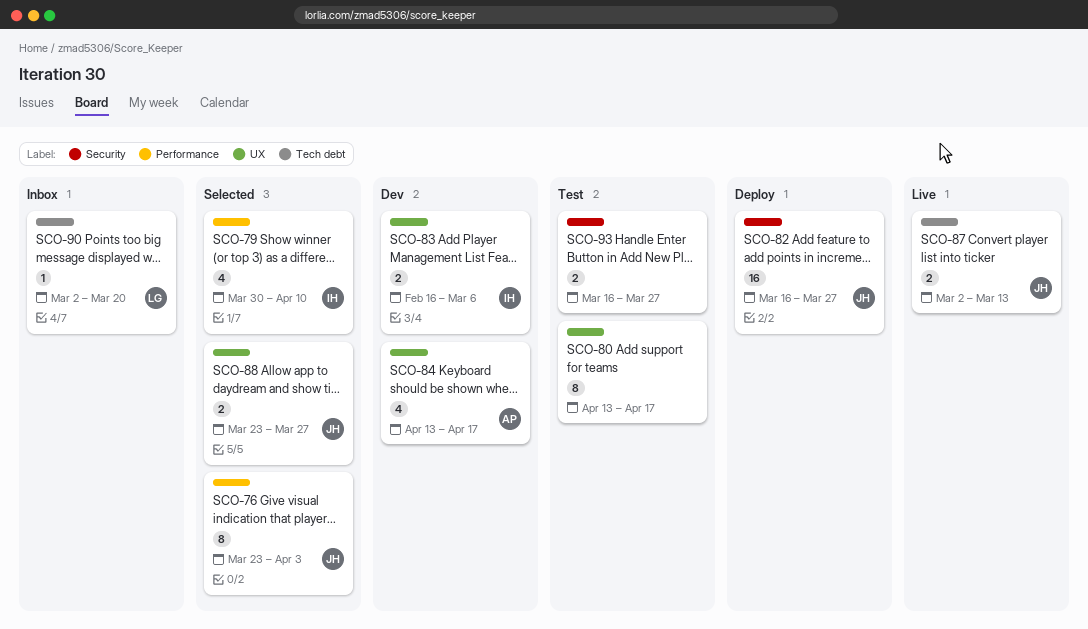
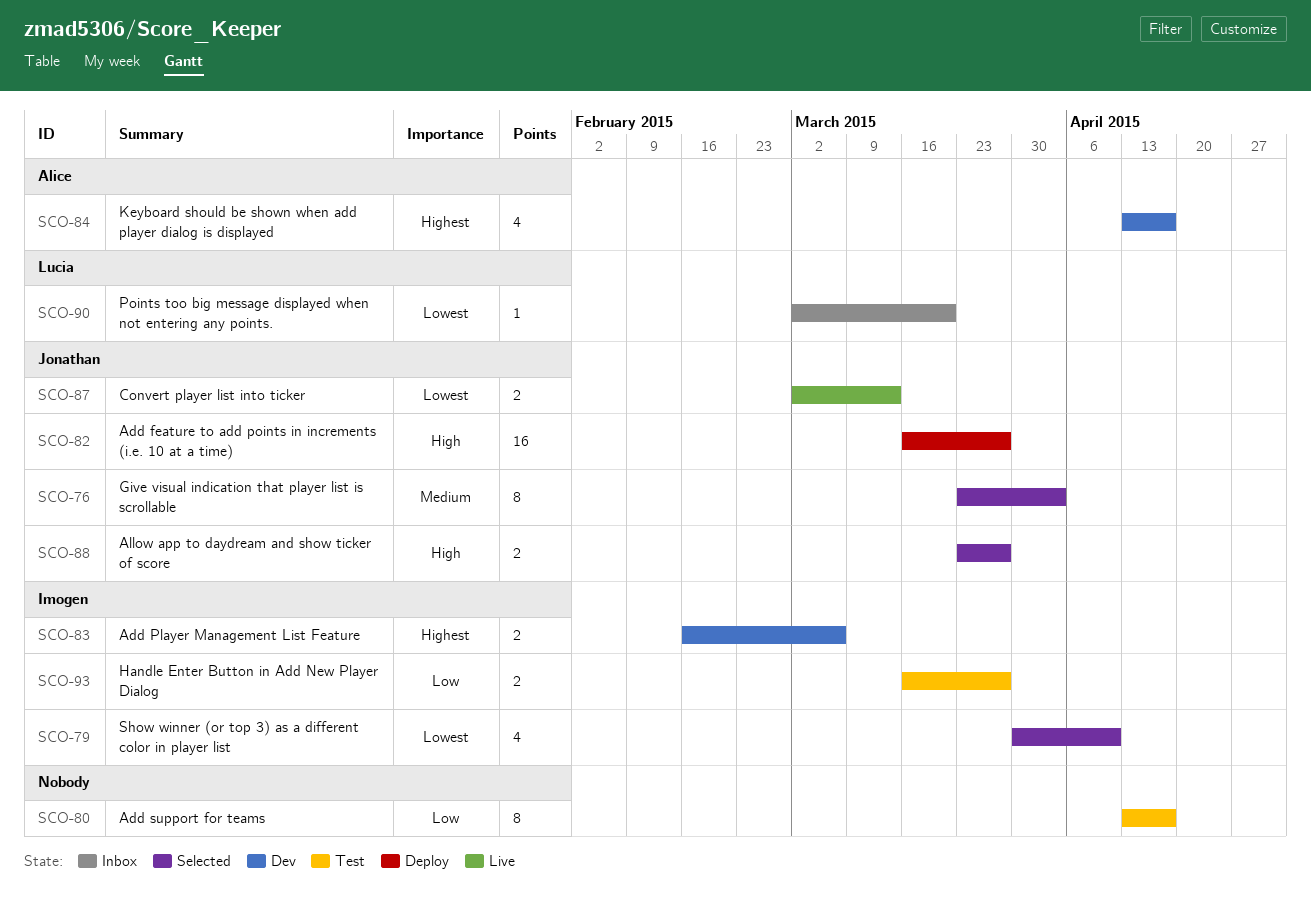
SCO-93, owner: none -> Imogen

